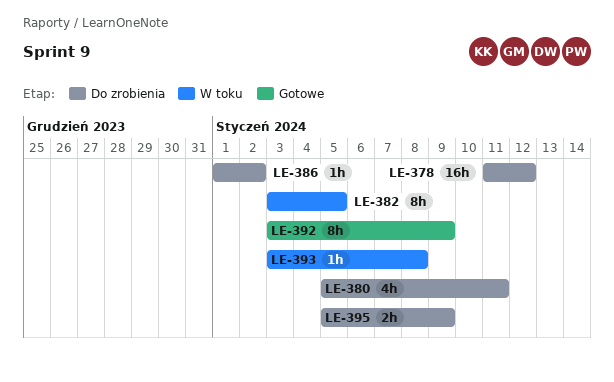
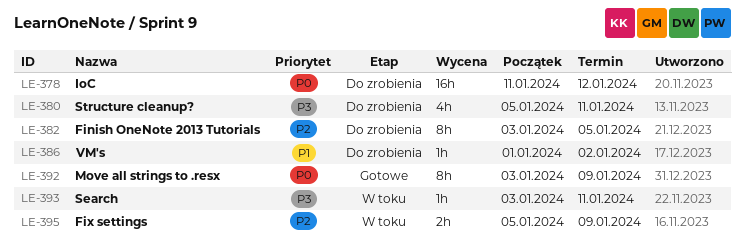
LE-382, status: W toku -> Do zrobienia
LE-393, due: Jan 8 -> Jan 11
LE-395, status: Do zrobienia -> W toku

